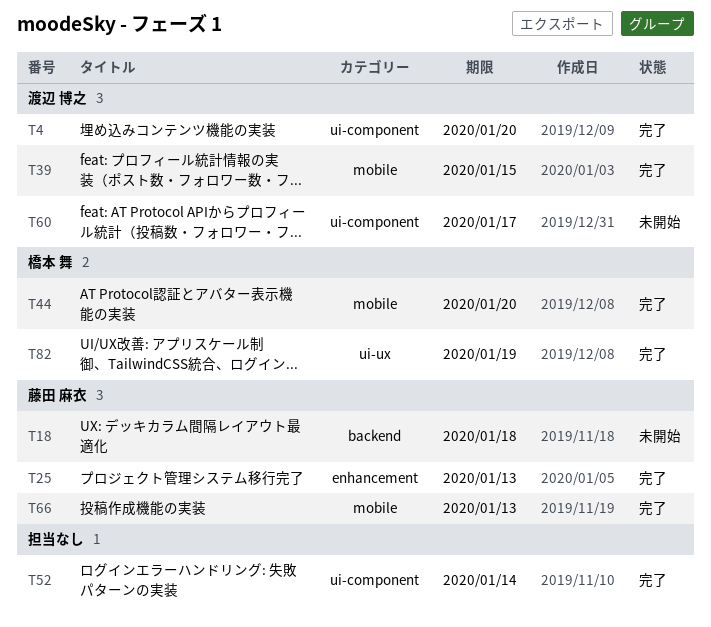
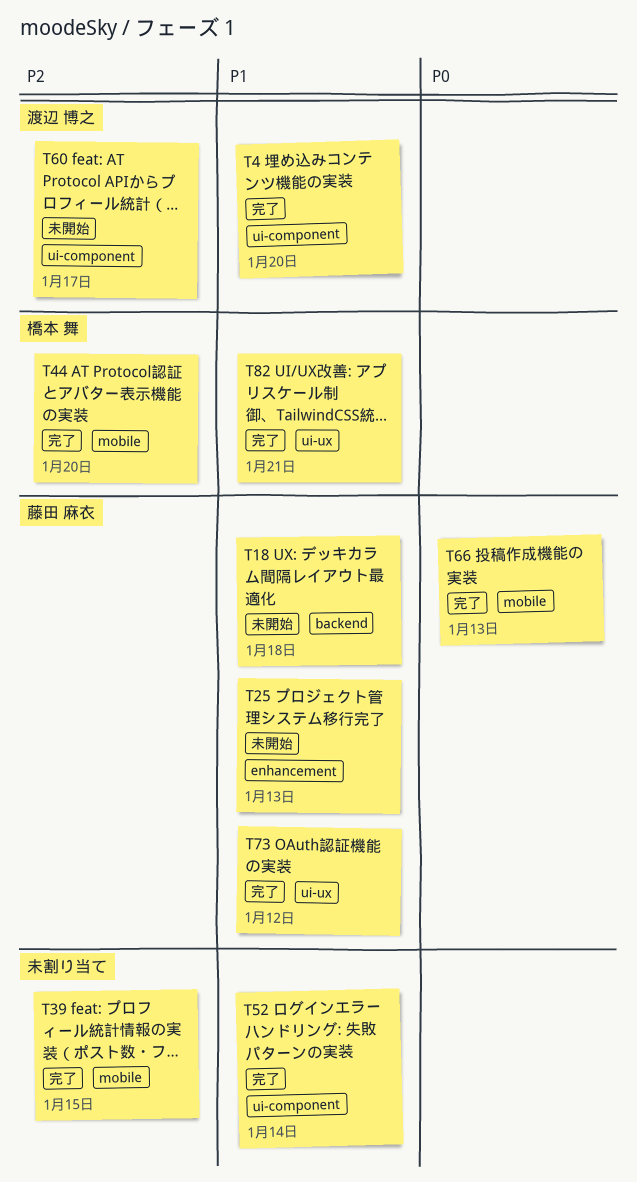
T25, status: 完了 -> 未開始
T39, owner: 渡辺 博之 -> none
T73: none -> present
T82, due: Jan 19 -> Jan 21

